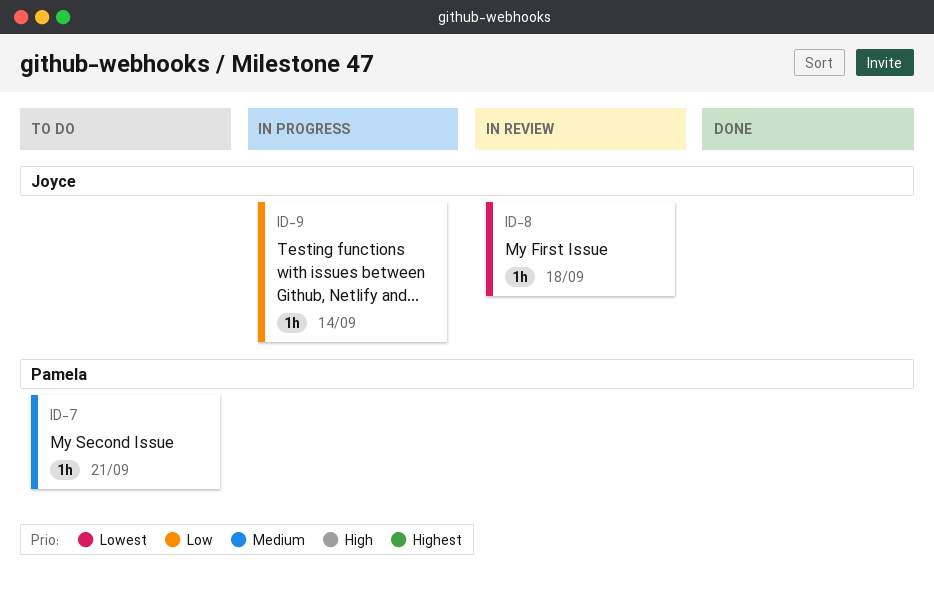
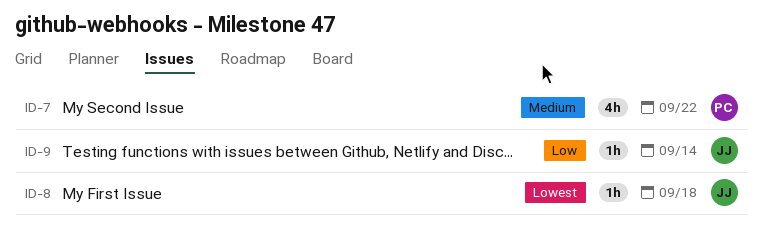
ID-7, estimate: 1h -> 4h
ID-7, due: Sep 21 -> Sep 22

